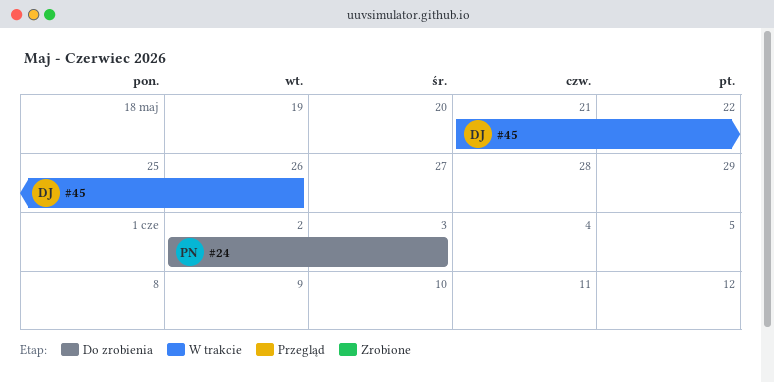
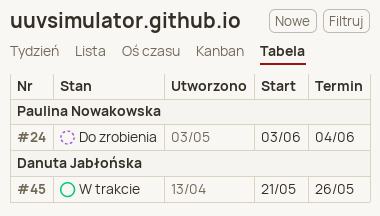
#24, start: Jun 2 -> Jun 3
#24, due: Jun 3 -> Jun 4

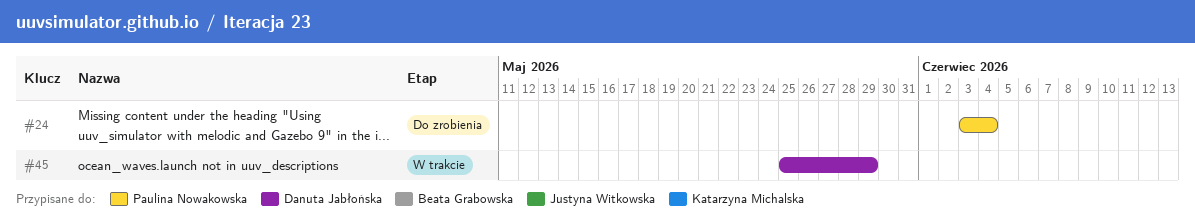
#45, start: May 21 -> May 25
#45, due: May 26 -> May 29

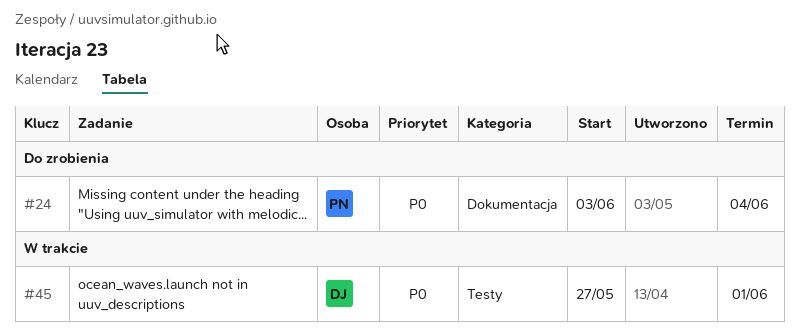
#45, start: May 25 -> May 27
#45, due: May 29 -> Jun 1

